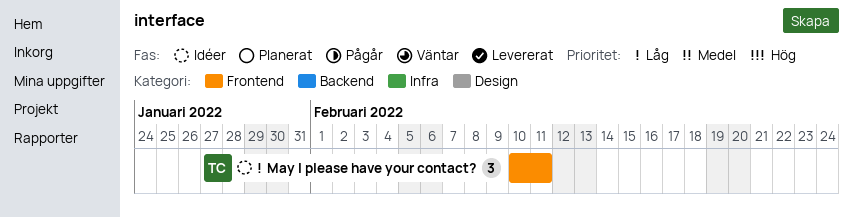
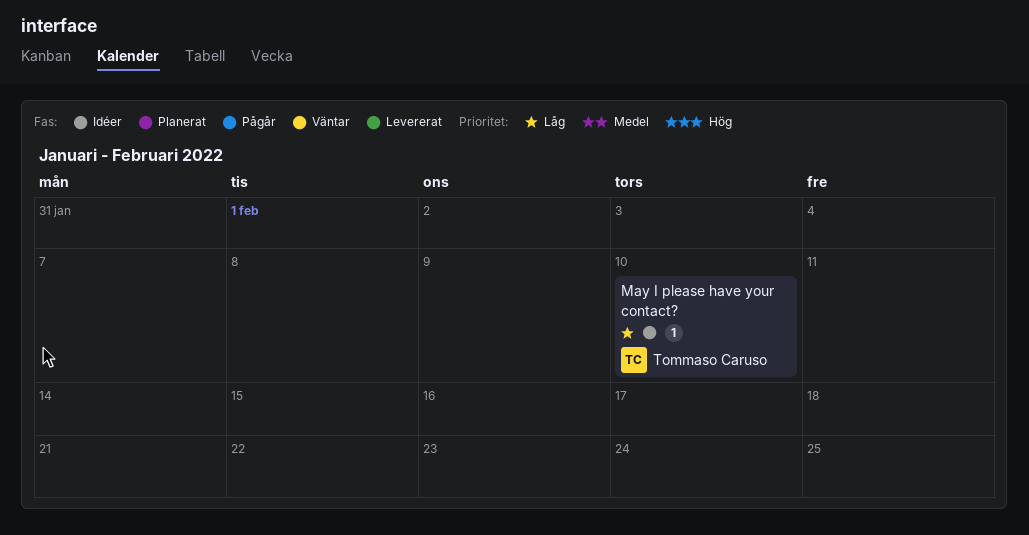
May I please have your contact?, estimate: 3 -> 1
May I please have your contact?, due: Feb 11 -> Feb 10

